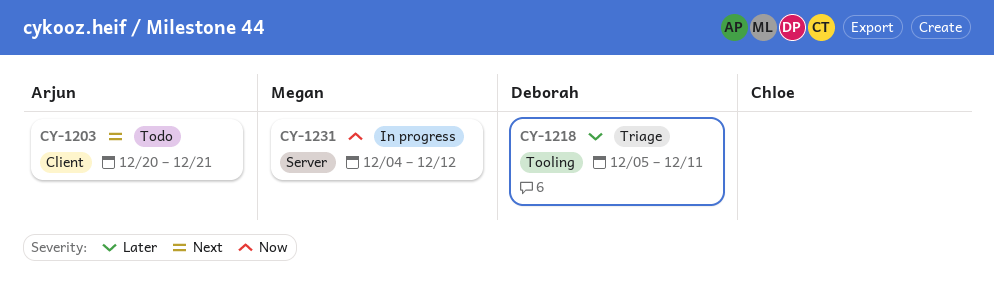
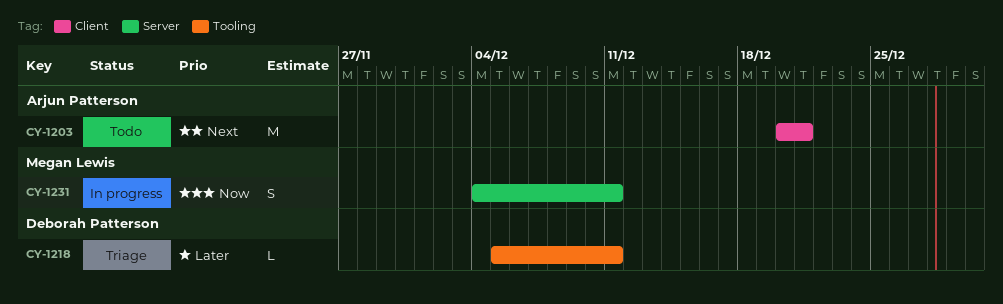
CY-1231, due: Dec 12 -> Dec 11

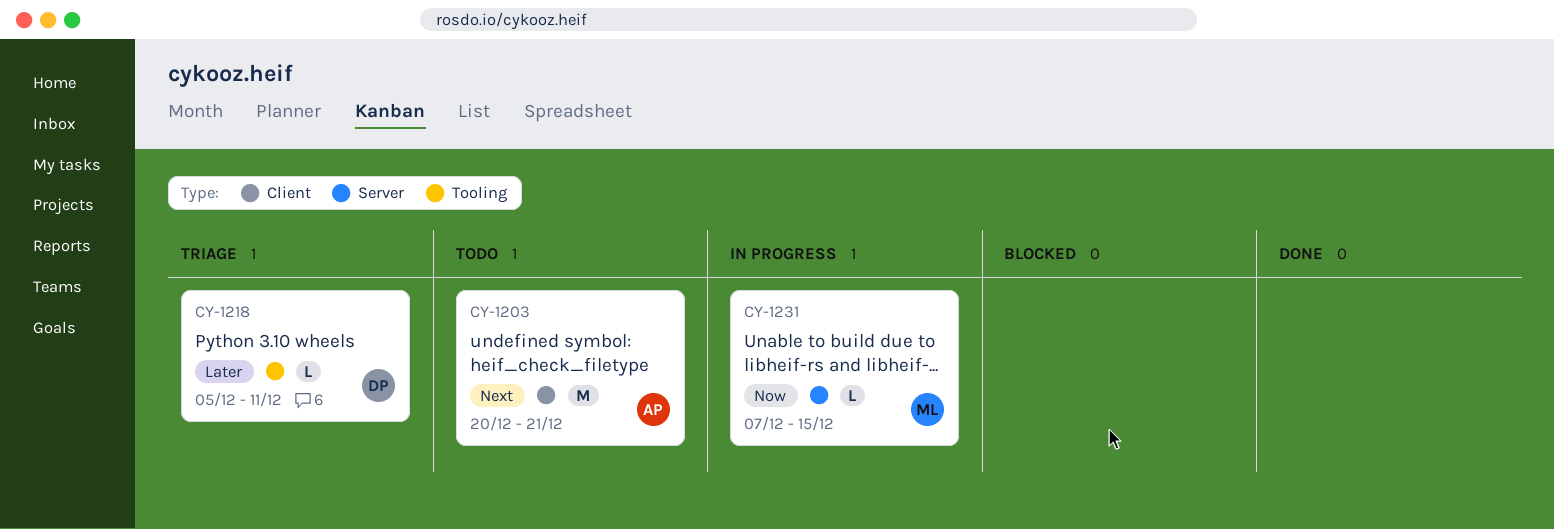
CY-1231, estimate: S -> L
CY-1231, start: Dec 4 -> Dec 7
CY-1231, due: Dec 11 -> Dec 15

